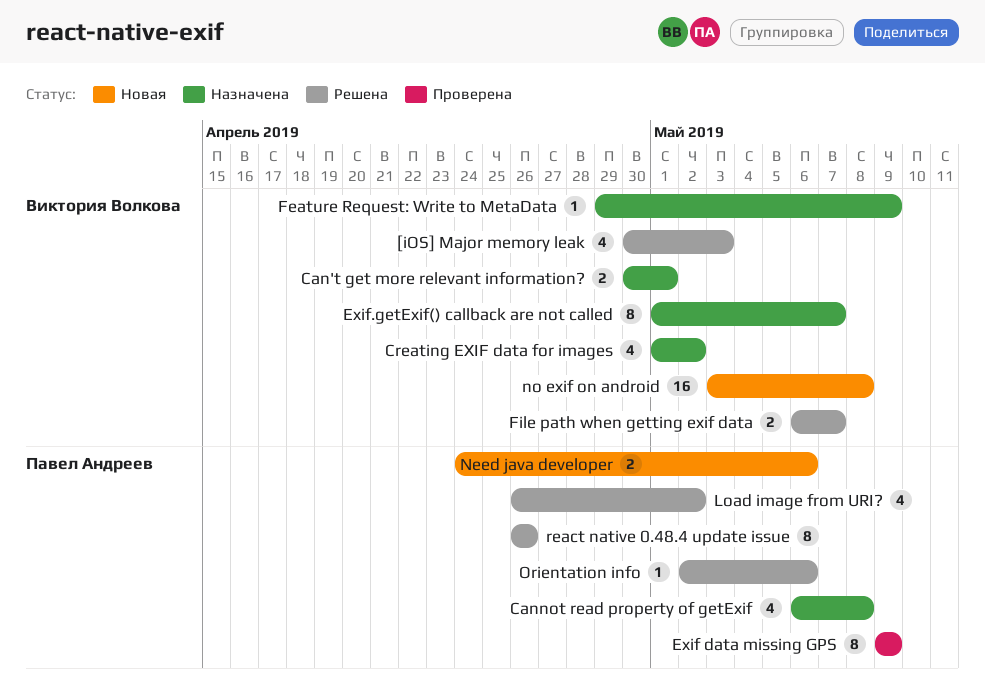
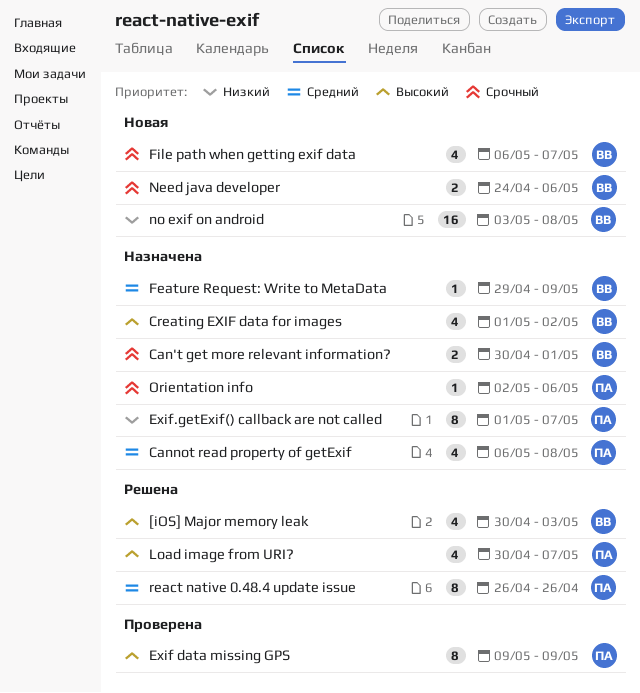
Exif.getExif() callback are not called, owner: Виктория Волкова -> Павел Андреев
File path when getting exif data, status: Решена -> Новая
File path when getting exif data, estimate: 2 -> 4
Load image from URI?, start: Apr 26 -> Apr 30
Load image from URI?, due: May 2 -> May 7
Need java developer, owner: Павел Андреев -> Виктория Волкова
Orientation info, status: Решена -> Назначена

